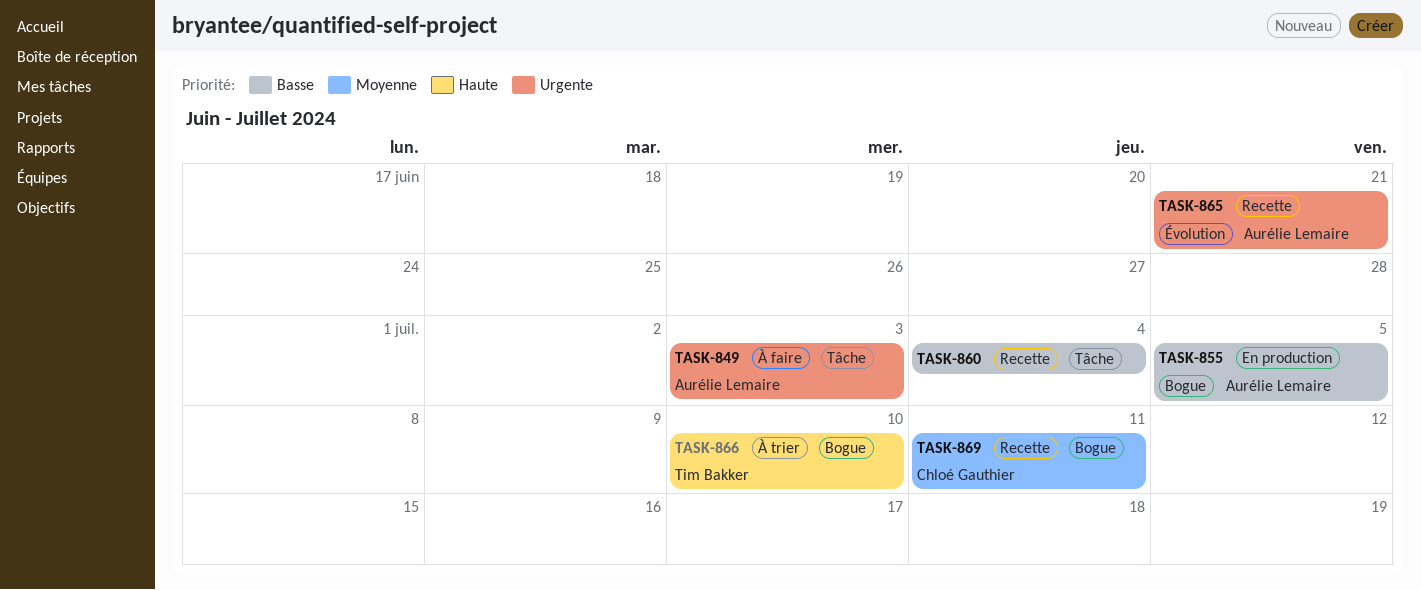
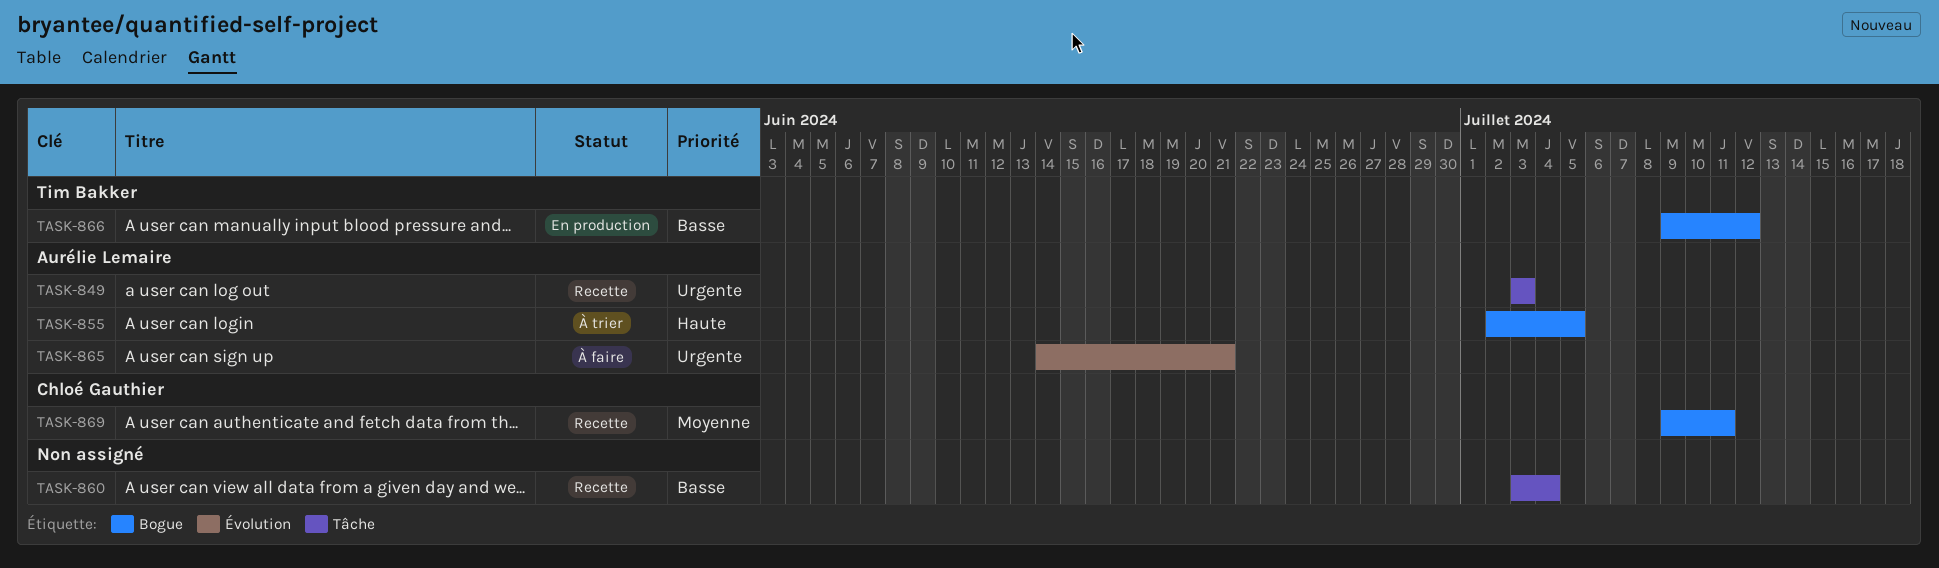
TASK-849, status: À faire -> Recette
TASK-855, status: En production -> À trier
TASK-855, priority: Basse -> Haute
TASK-865, status: Recette -> À faire
TASK-866, status: À trier -> En production
TASK-866, priority: Haute -> Basse
TASK-866, due: Jul 10 -> Jul 12

